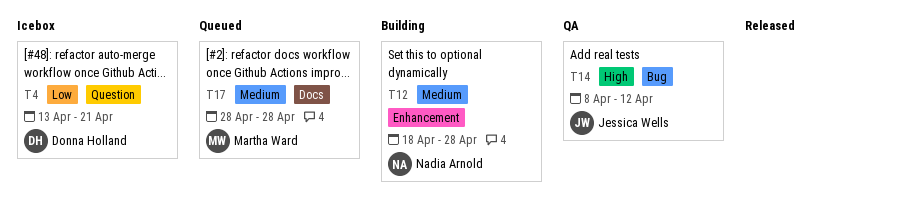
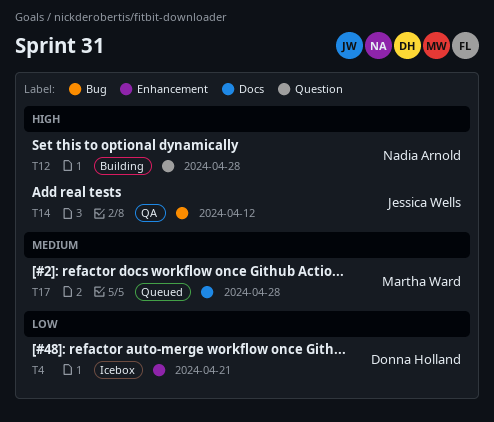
T4, label: Question -> Enhancement
T12, priority: Medium -> High
T12, label: Enhancement -> Question

